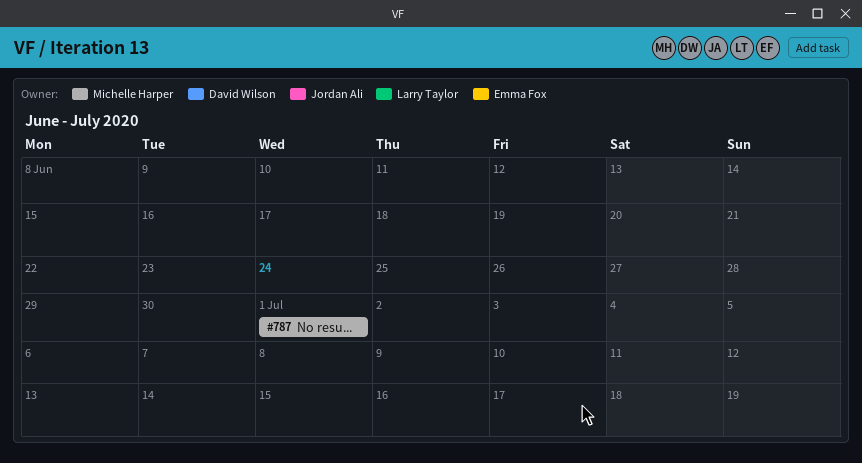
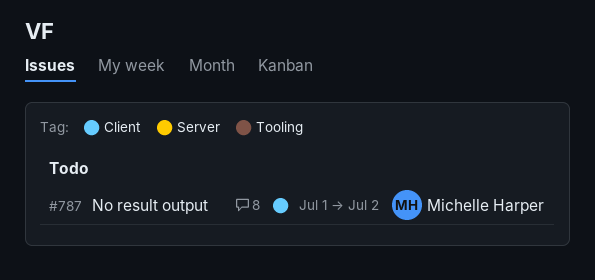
#787, due: Jul 1 -> Jul 2

